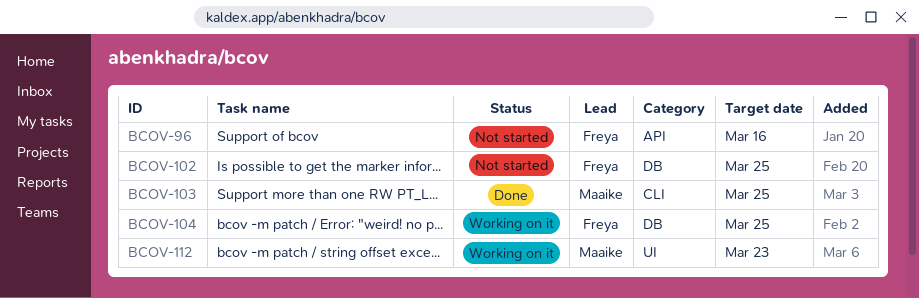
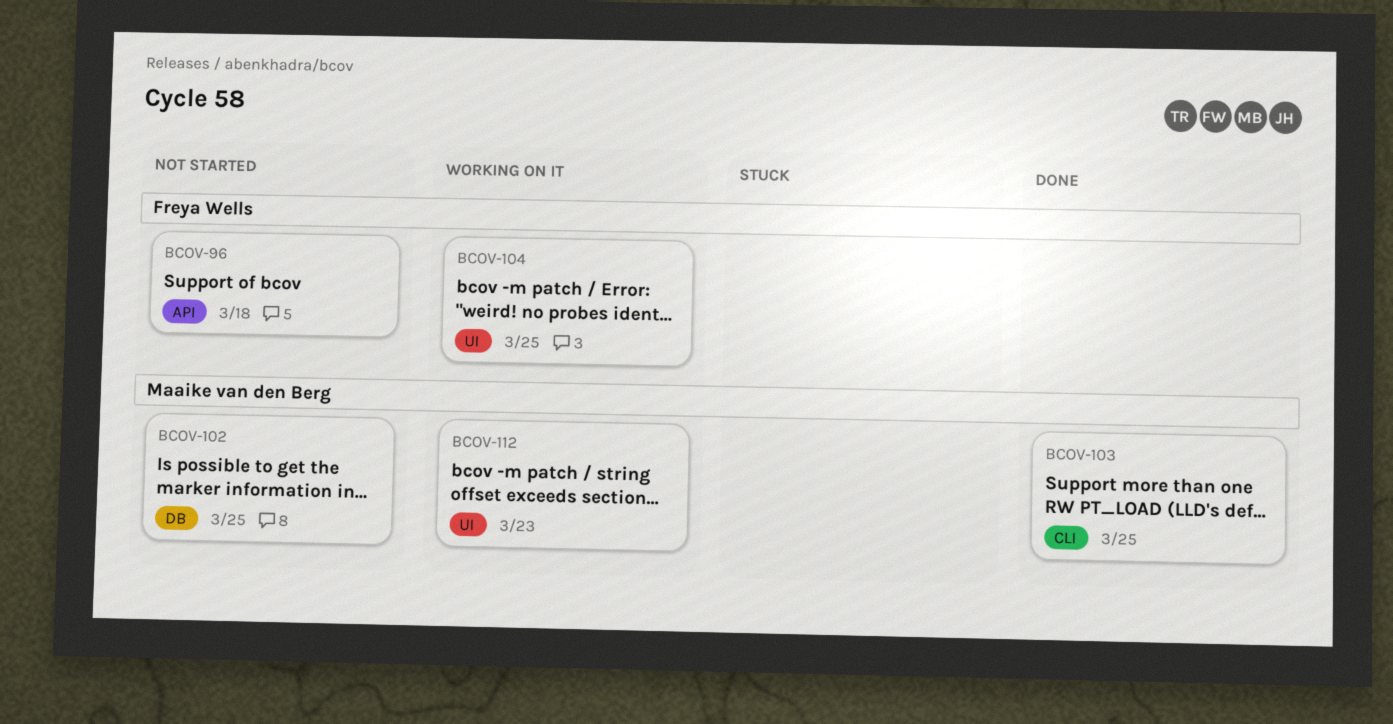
BCOV-96, due: Mar 16 -> Mar 18
BCOV-102, owner: Freya Wells -> Maaike van den Berg
BCOV-104, label: DB -> UI

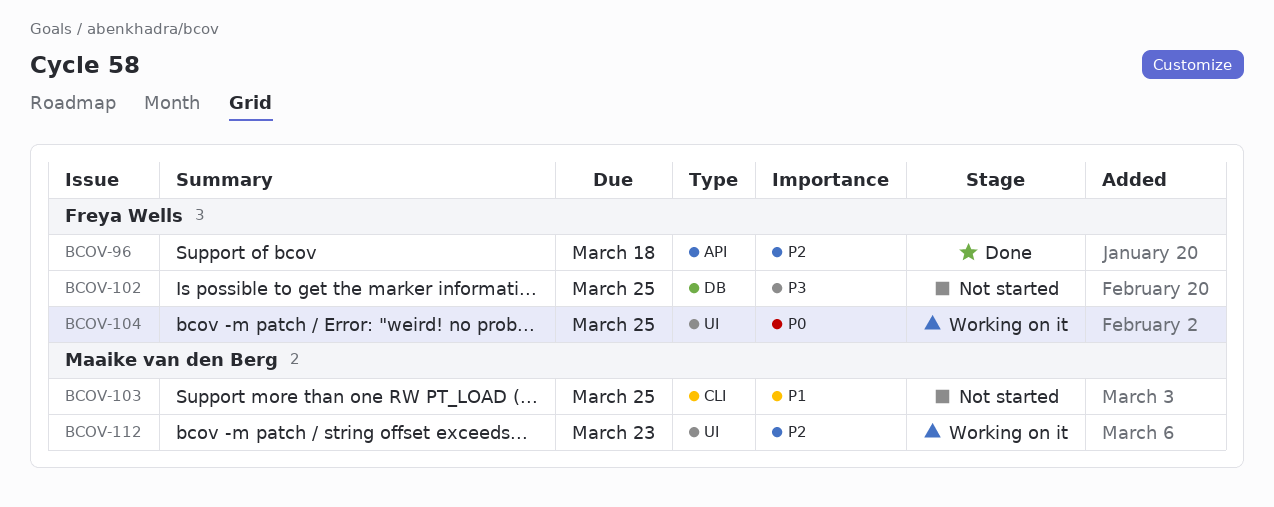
BCOV-96, status: Not started -> Done
BCOV-102, owner: Maaike van den Berg -> Freya Wells
BCOV-103, status: Done -> Not started

